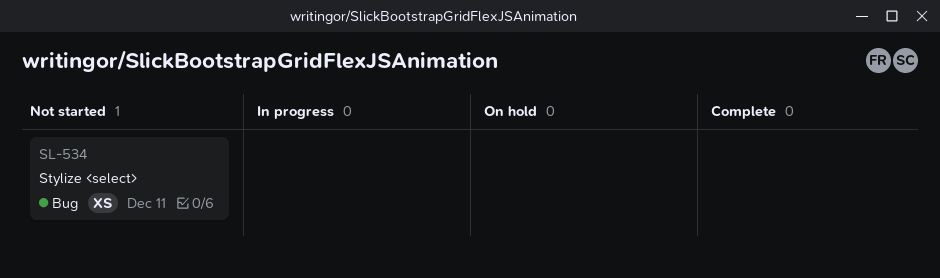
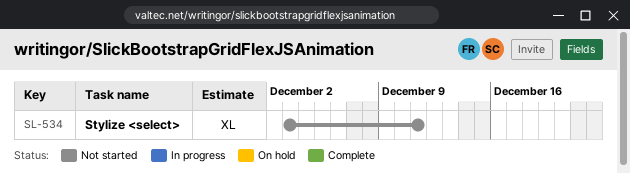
SL-534, estimate: XS -> XL

